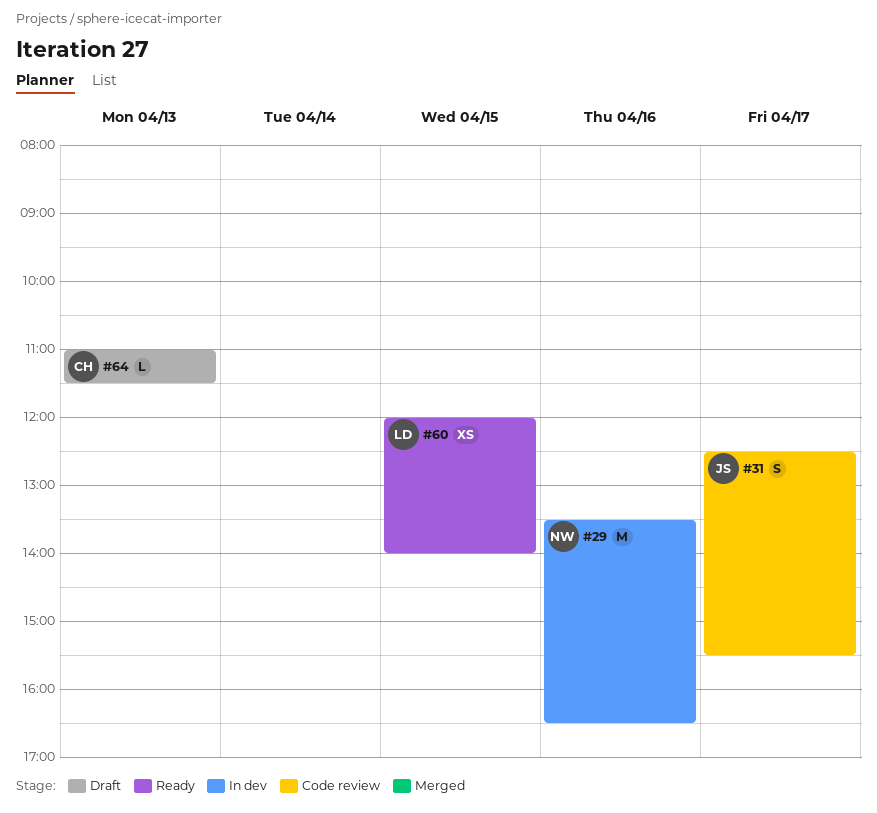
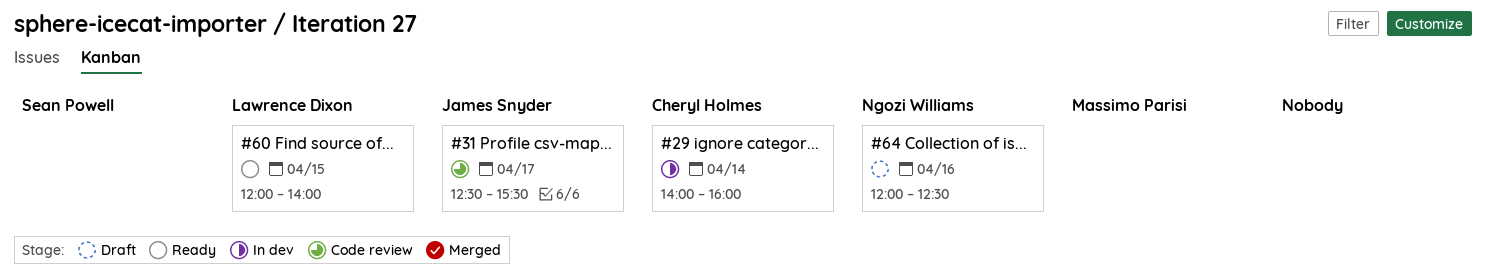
#29, owner: Ngozi Williams -> Cheryl Holmes
#29, day: Apr 16 -> Apr 14
#29, begins: 13:30 -> 14:00
#29, ends: 16:30 -> 16:00
#64, owner: Cheryl Holmes -> Ngozi Williams
#64, day: Apr 13 -> Apr 16
#64, begins: 11:00 -> 12:00
#64, ends: 11:30 -> 12:30

